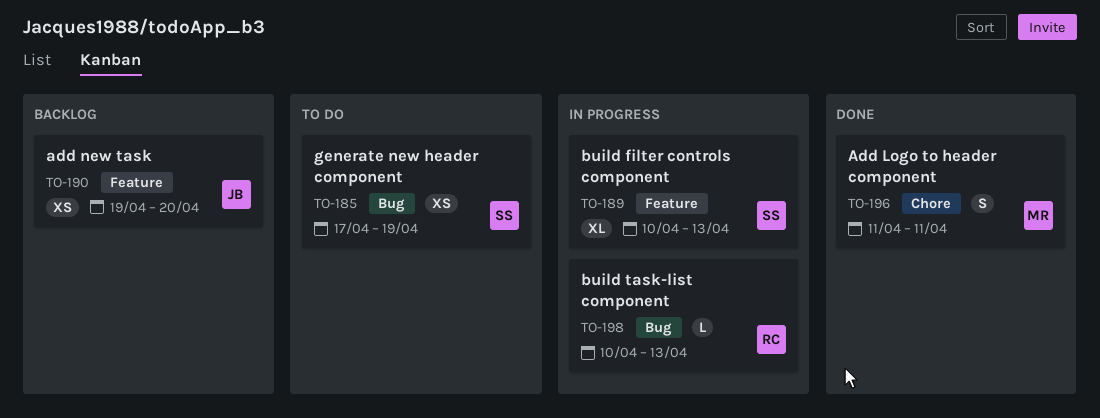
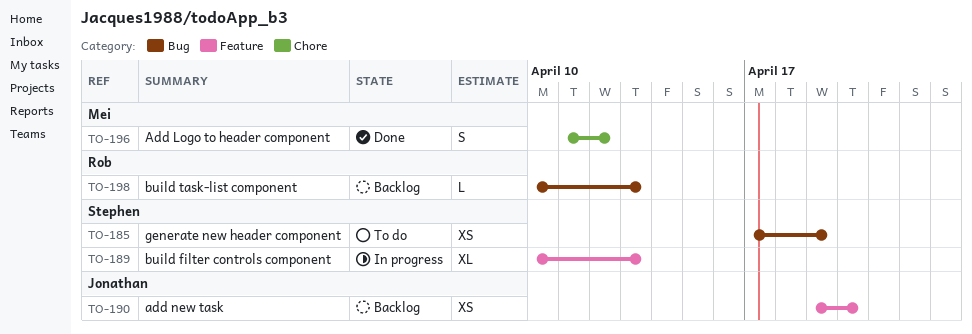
TO-196, due: Apr 11 -> Apr 12
TO-198, status: In progress -> Backlog

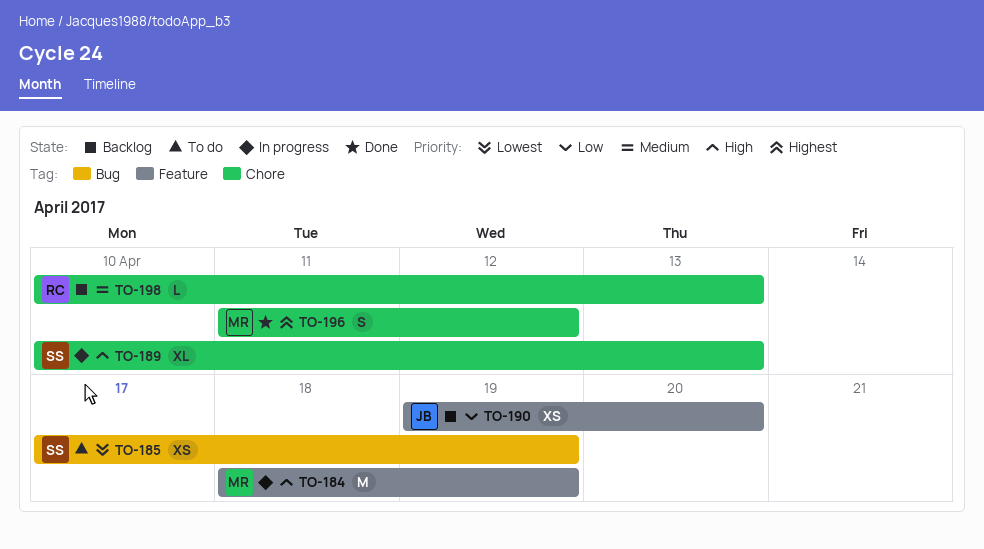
TO-184: none -> present
TO-189, label: Feature -> Chore
TO-198, label: Bug -> Chore

